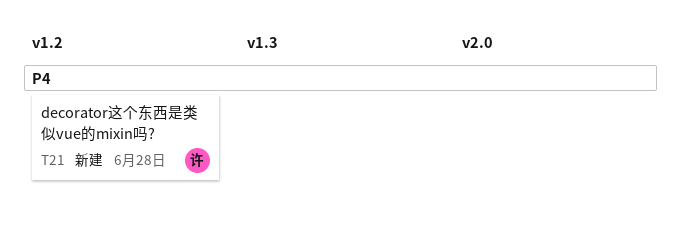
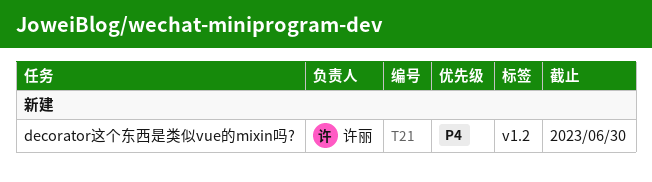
T21, due: Jun 28 -> Jun 30

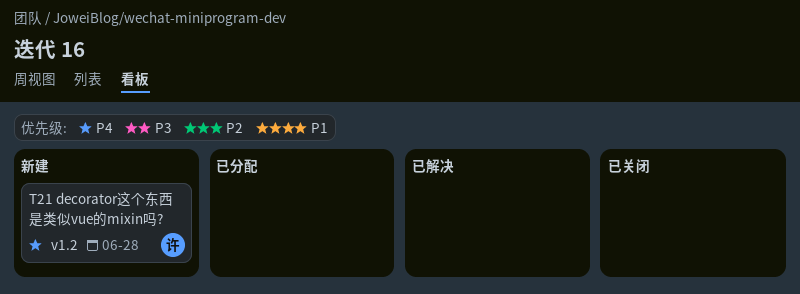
T21, due: Jun 30 -> Jun 28

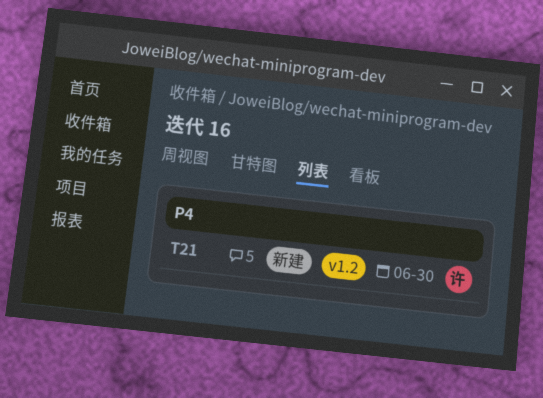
T21, due: Jun 28 -> Jun 30

